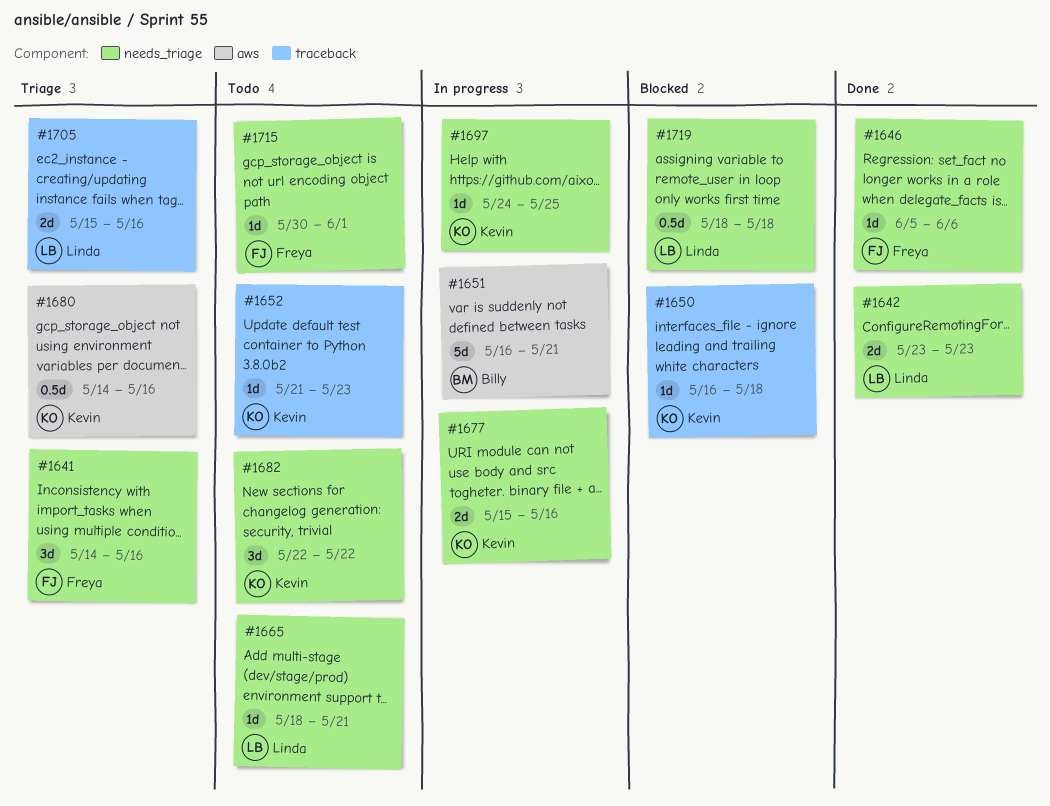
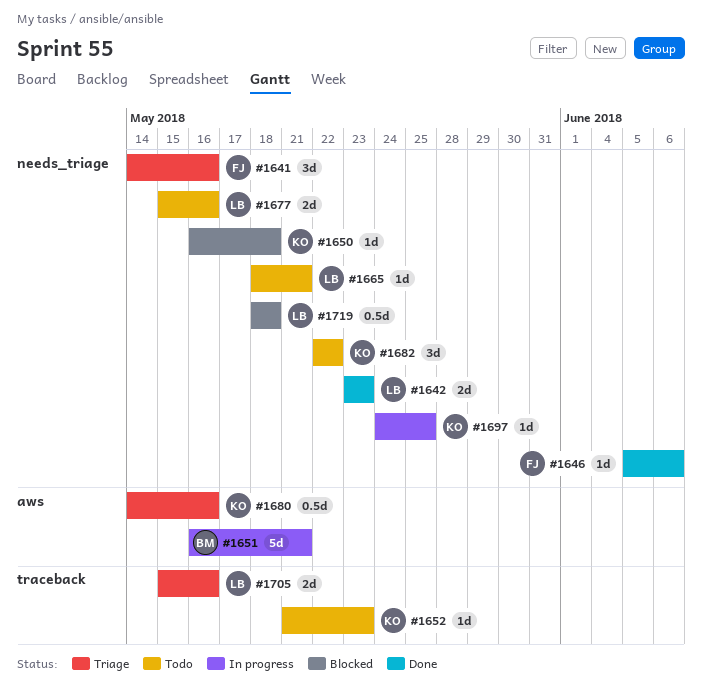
#1650, label: traceback -> needs_triage
#1677, status: In progress -> Todo
#1677, owner: Kevin -> Linda
#1715: present -> none

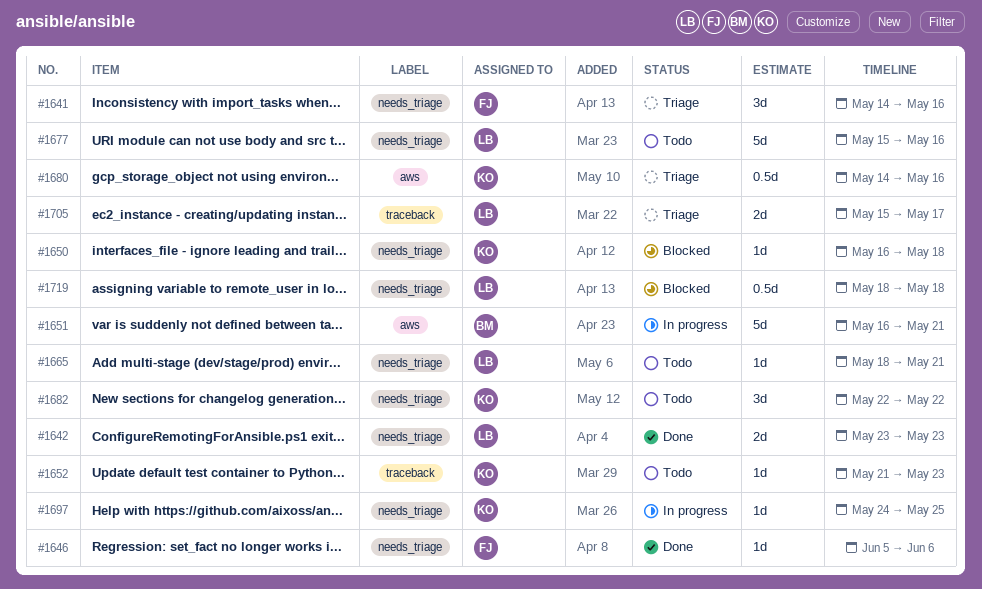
#1677, estimate: 2d -> 5d
#1705, due: May 16 -> May 17

